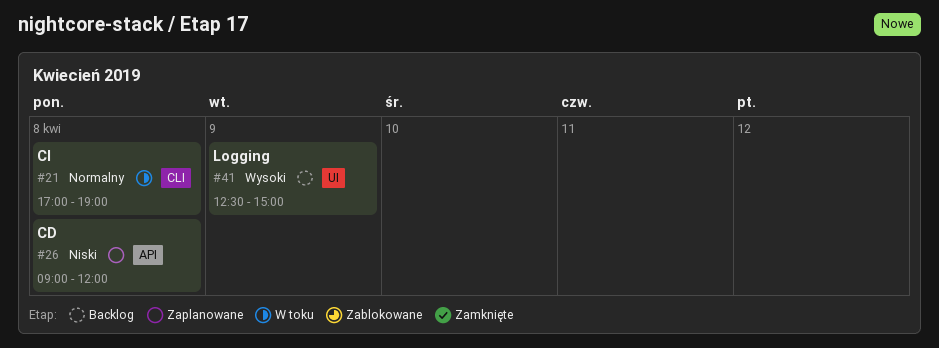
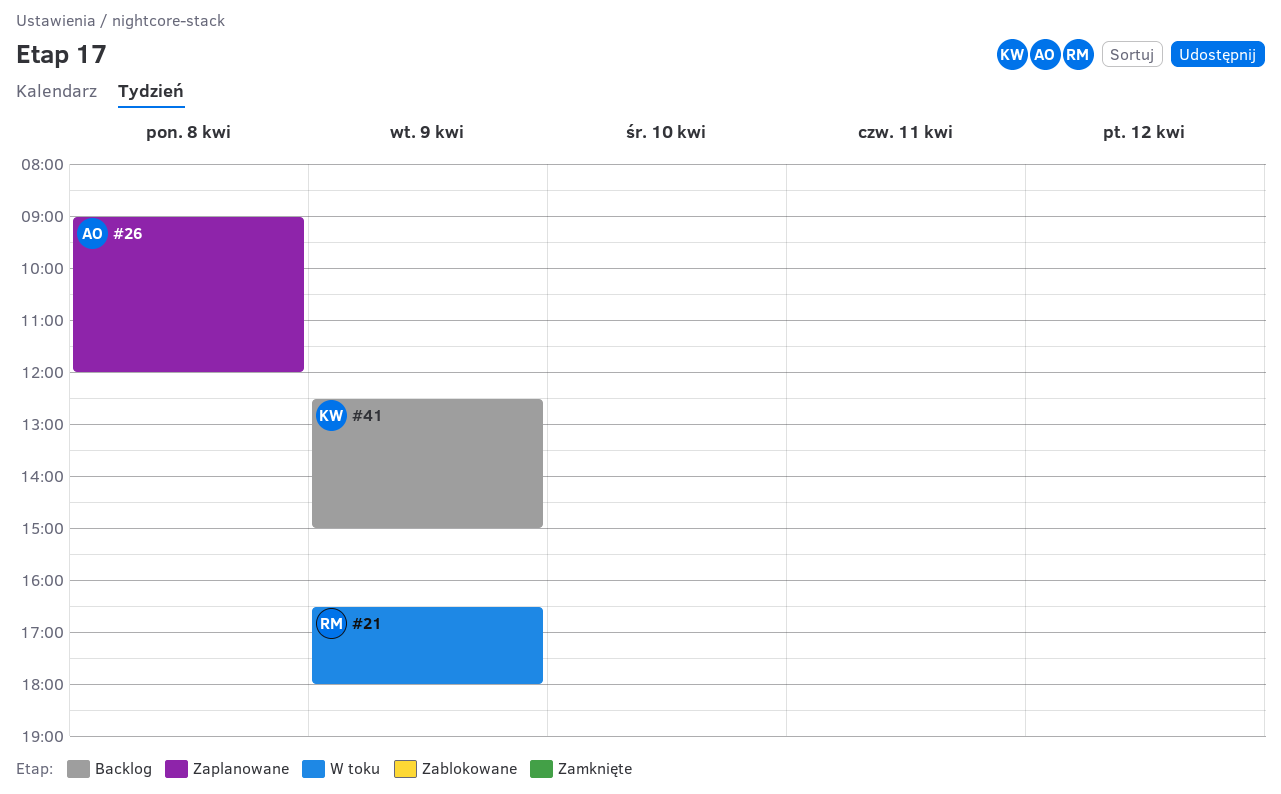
#21, day: Apr 8 -> Apr 9
#21, begins: 17:00 -> 16:30
#21, ends: 19:00 -> 18:00

